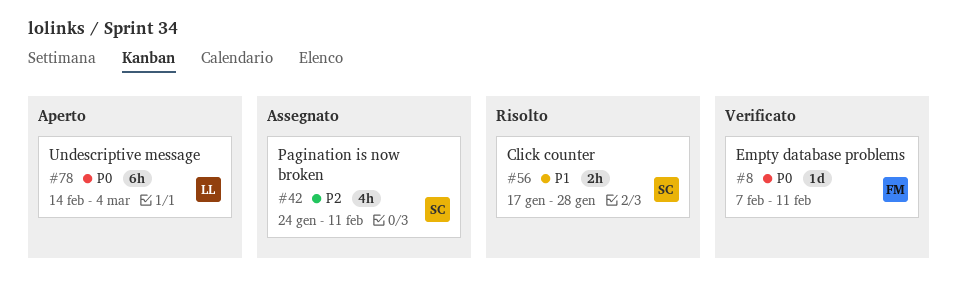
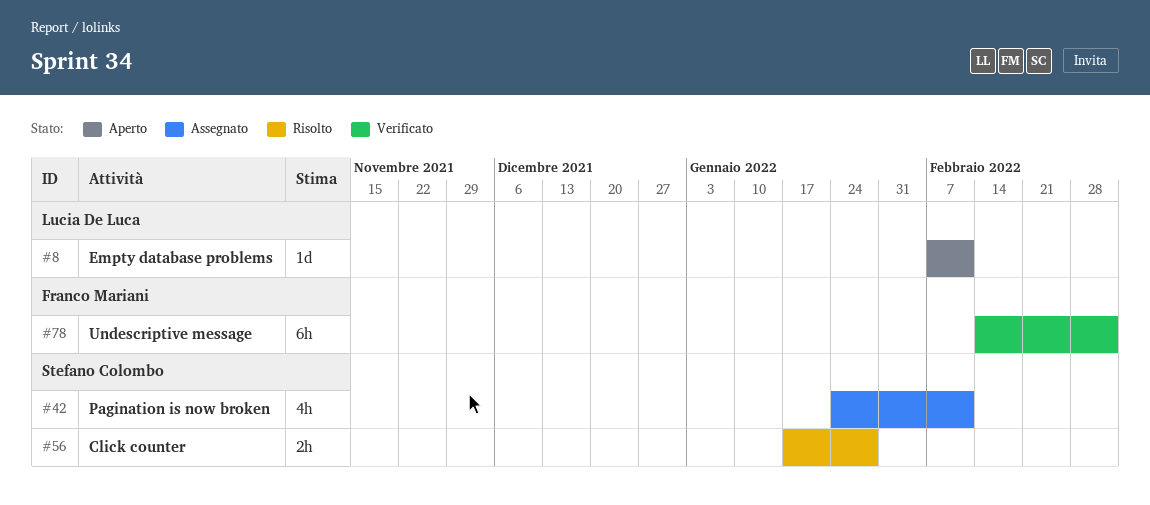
#8, status: Verificato -> Aperto
#8, owner: Franco Mariani -> Lucia De Luca
#78, status: Aperto -> Verificato
#78, owner: Lucia De Luca -> Franco Mariani

